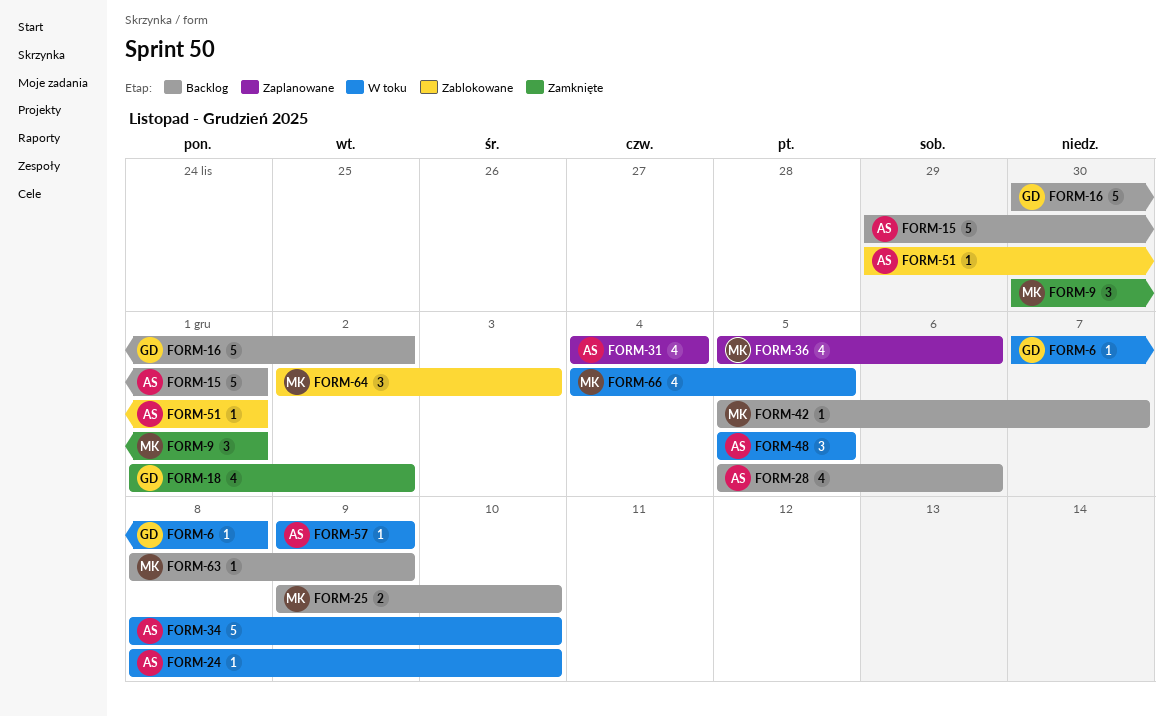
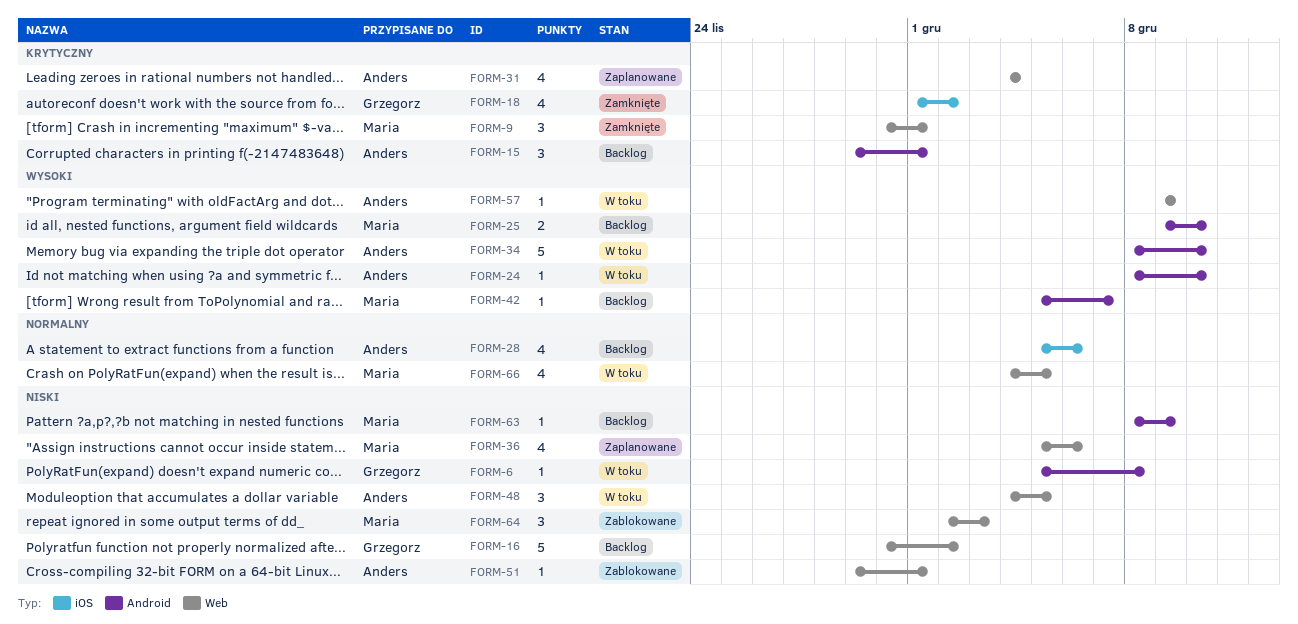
FORM-6, start: Dec 7 -> Dec 5
FORM-15, estimate: 5 -> 3
FORM-48, start: Dec 5 -> Dec 4

